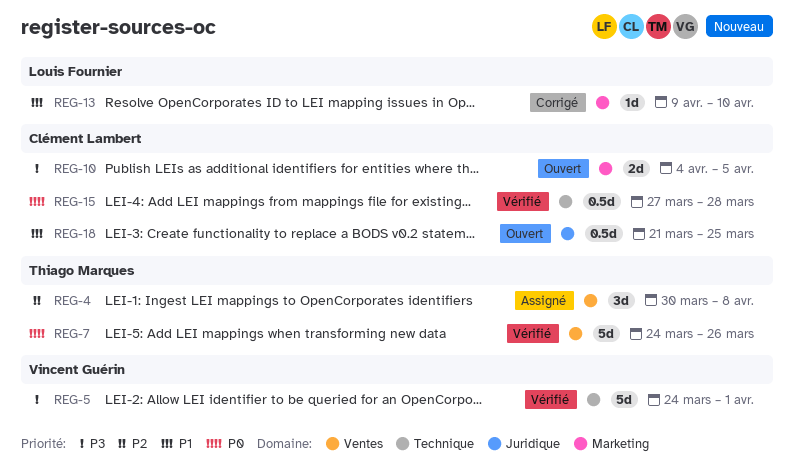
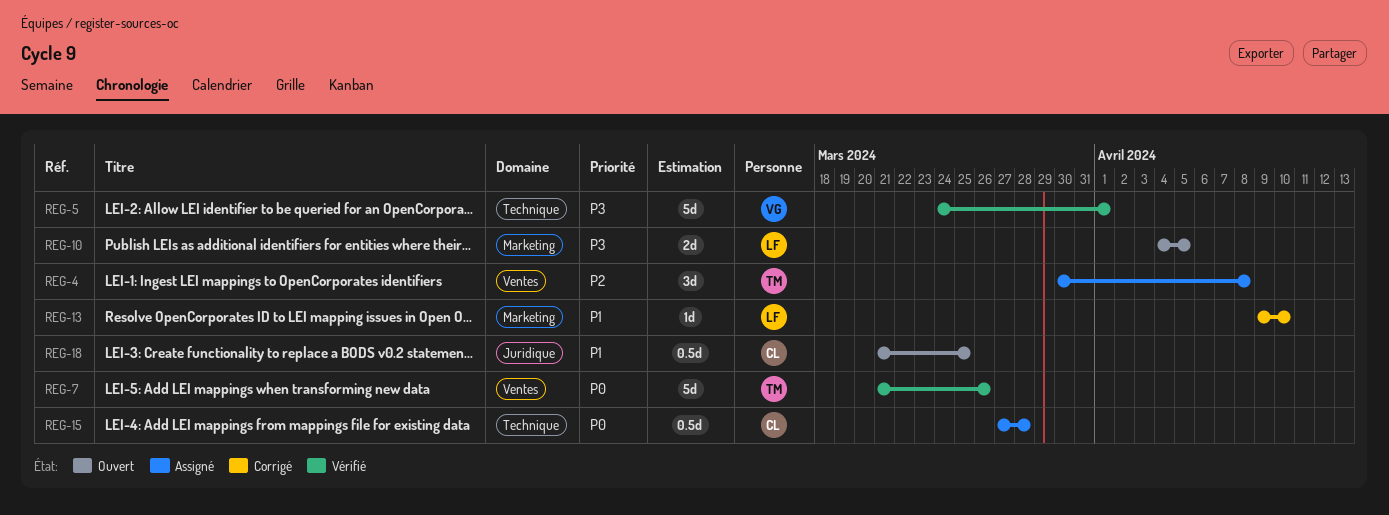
REG-7, start: Mar 24 -> Mar 21
REG-10, owner: Clément Lambert -> Louis Fournier
REG-15, status: Vérifié -> Assigné

